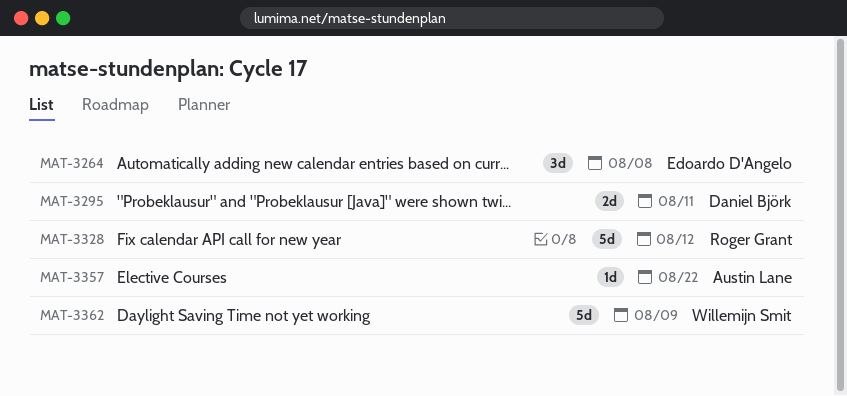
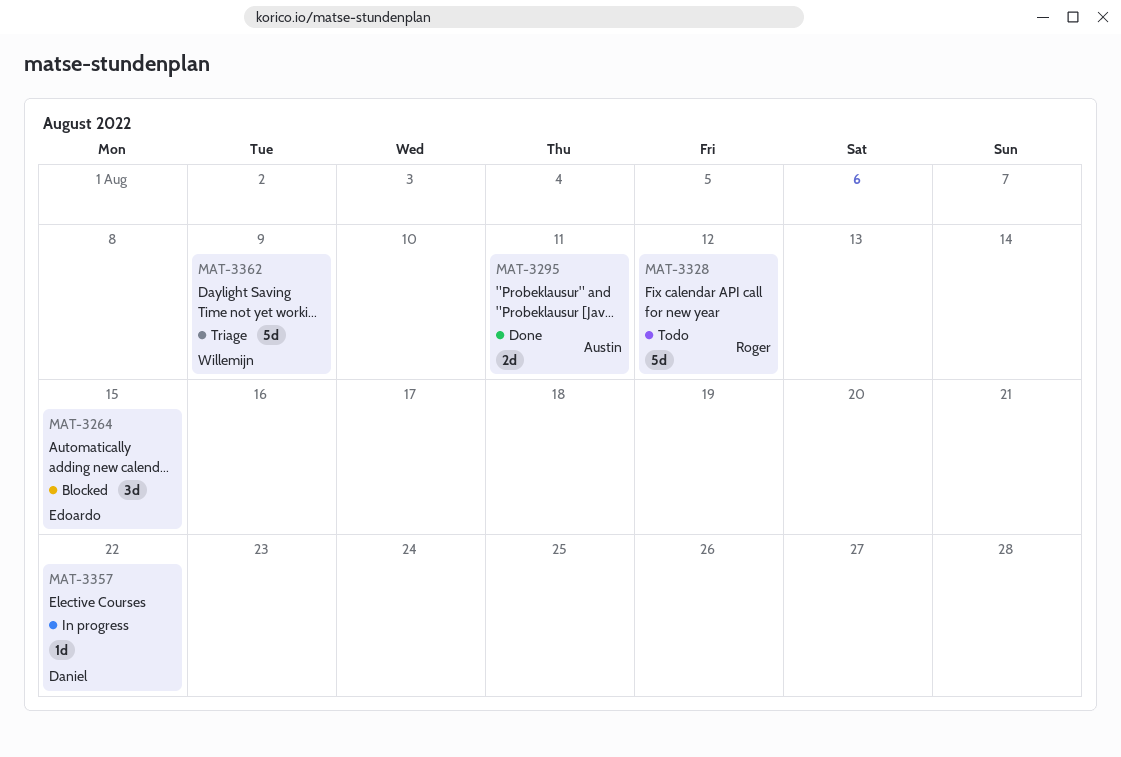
MAT-3264, due: Aug 8 -> Aug 15
MAT-3295, owner: Daniel Björk -> Austin Lane
MAT-3357, owner: Austin Lane -> Daniel Björk

